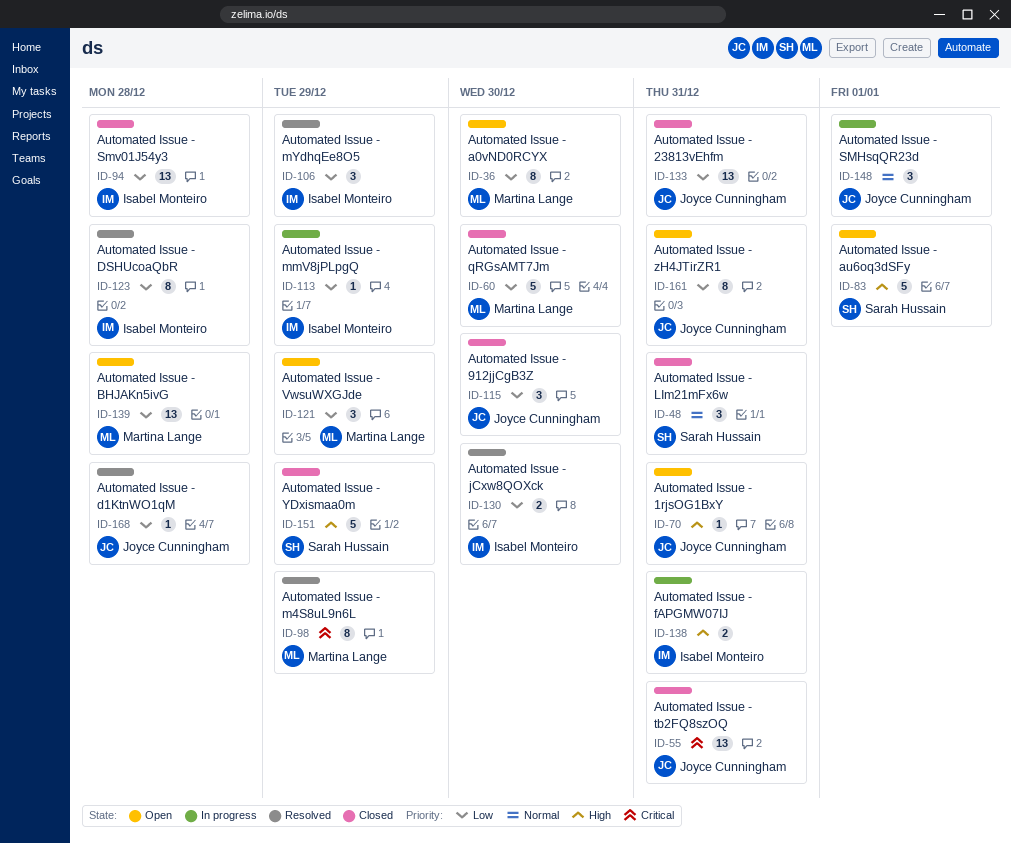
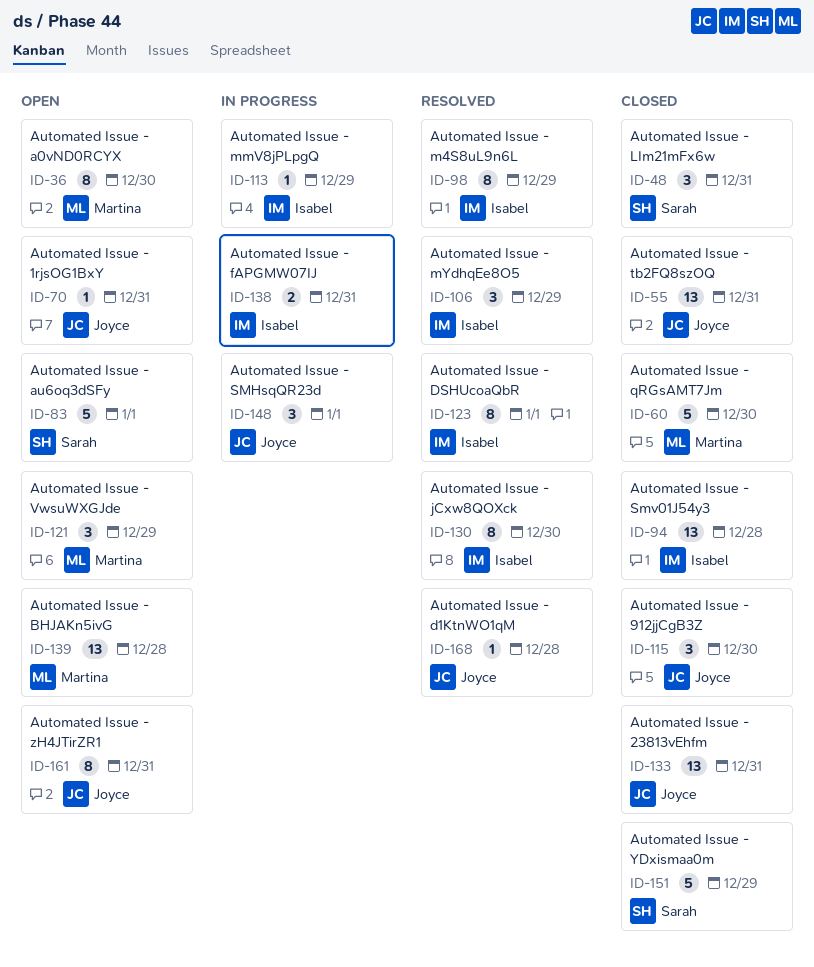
ID-98, owner: Martina Lange -> Isabel Monteiro
ID-123, due: Dec 28 -> Jan 1
ID-130, estimate: 2 -> 8

